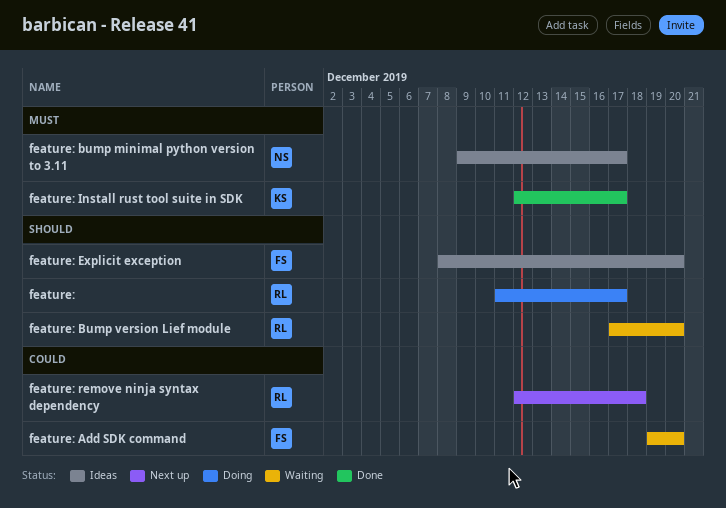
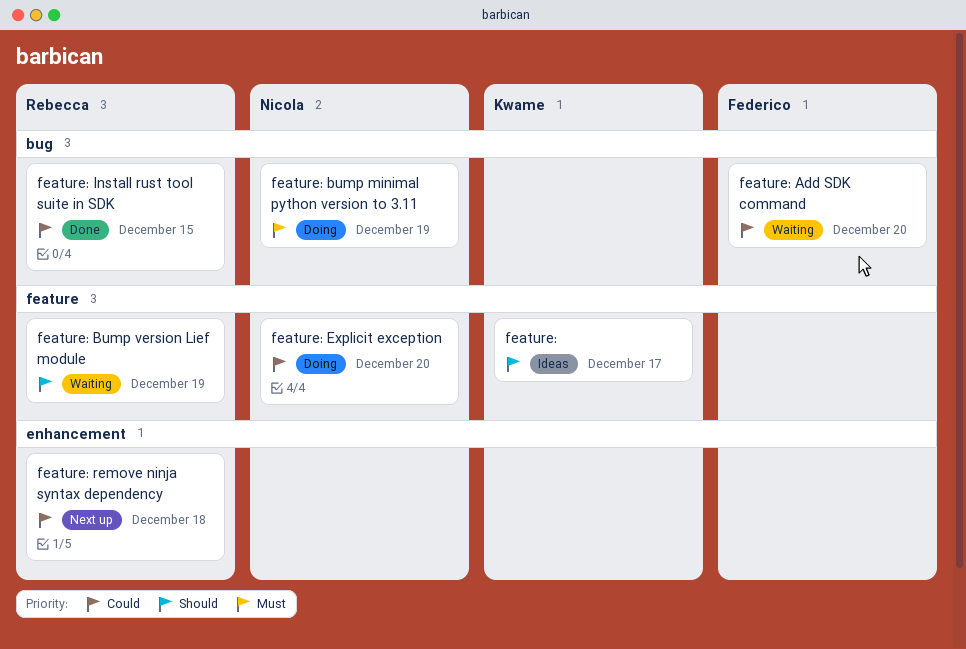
feature:, status: Doing -> Ideas
feature:, owner: Rebecca -> Kwame
feature: bump minimal python version to 3.11, status: Ideas -> Doing
feature: bump minimal python version to 3.11, due: Dec 17 -> Dec 19
feature: Bump version Lief module, due: Dec 20 -> Dec 19
feature: Explicit exception, status: Ideas -> Doing
feature: Explicit exception, owner: Federico -> Nicola
feature: Explicit exception, priority: Should -> Could
feature: Install rust tool suite in SDK, owner: Kwame -> Rebecca
feature: Install rust tool suite in SDK, priority: Must -> Could
feature: Install rust tool suite in SDK, due: Dec 17 -> Dec 15

